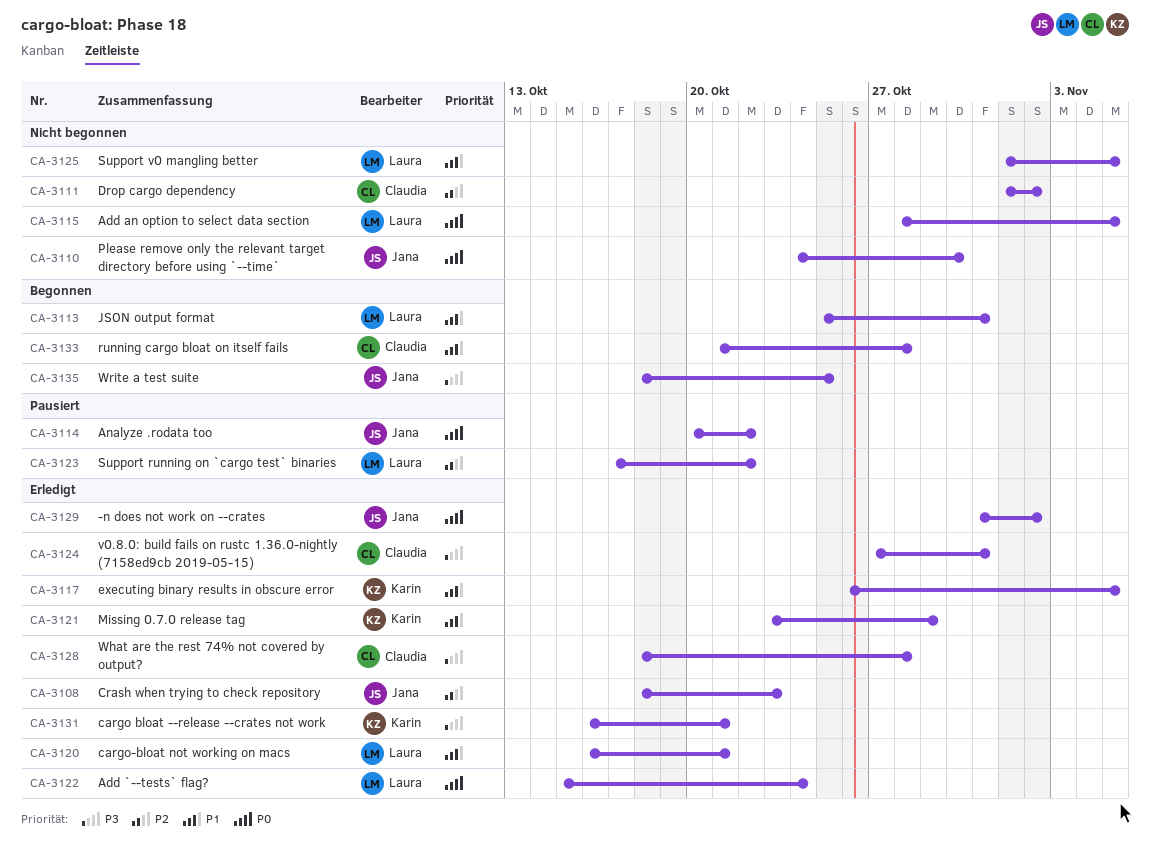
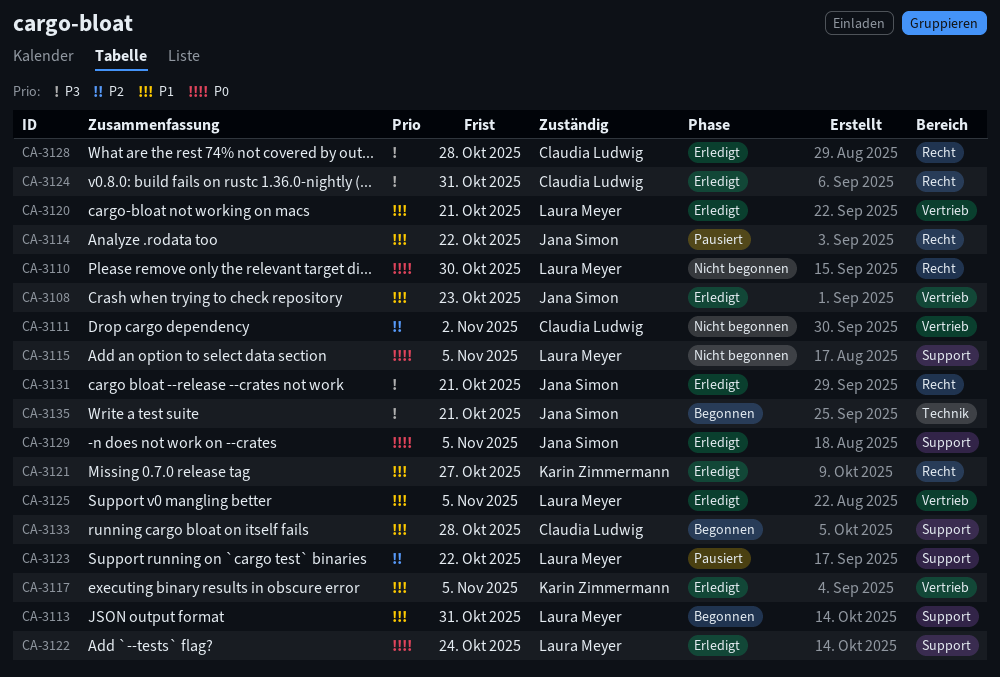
CA-3108, priority: P2 -> P1
CA-3110, owner: Jana Simon -> Laura Meyer
CA-3114, priority: P0 -> P1
CA-3121, due: Oct 29 -> Oct 27
CA-3125, status: Nicht begonnen -> Erledigt
CA-3129, due: Nov 2 -> Nov 5
CA-3131, owner: Karin Zimmermann -> Jana Simon
CA-3135, due: Oct 25 -> Oct 21

